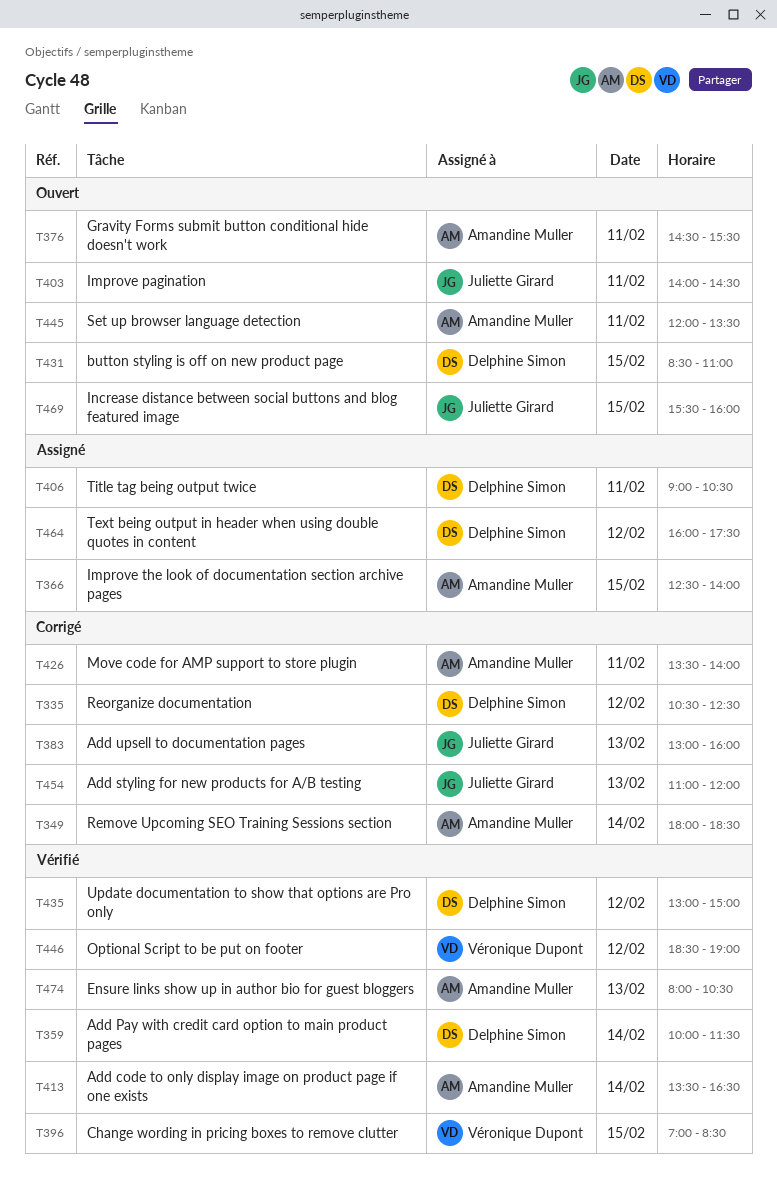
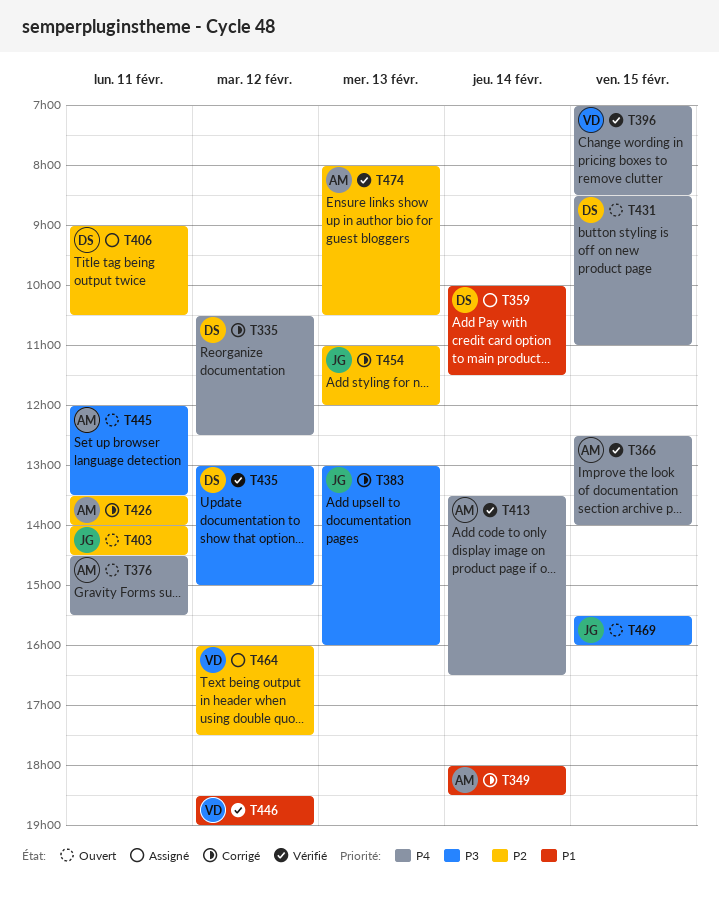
T359, status: Vérifié -> Assigné
T366, status: Assigné -> Vérifié
T464, owner: Delphine Simon -> Véronique Dupont

